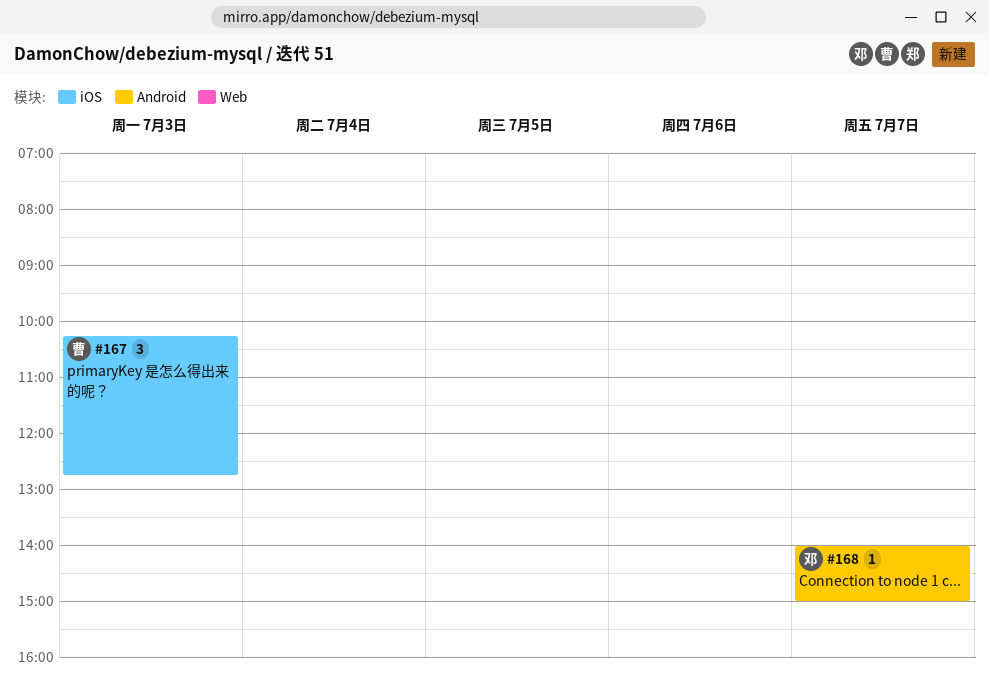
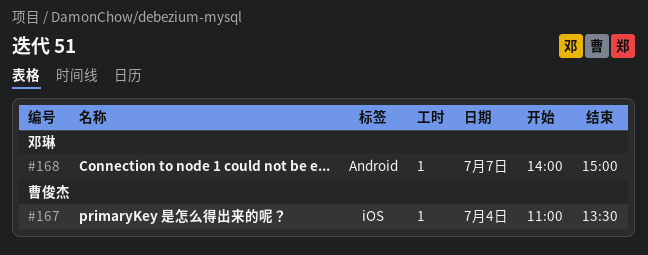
#167, estimate: 3 -> 1
#167, day: Jul 3 -> Jul 4
#167, begins: 10:15 -> 11:00
#167, ends: 12:45 -> 13:30

